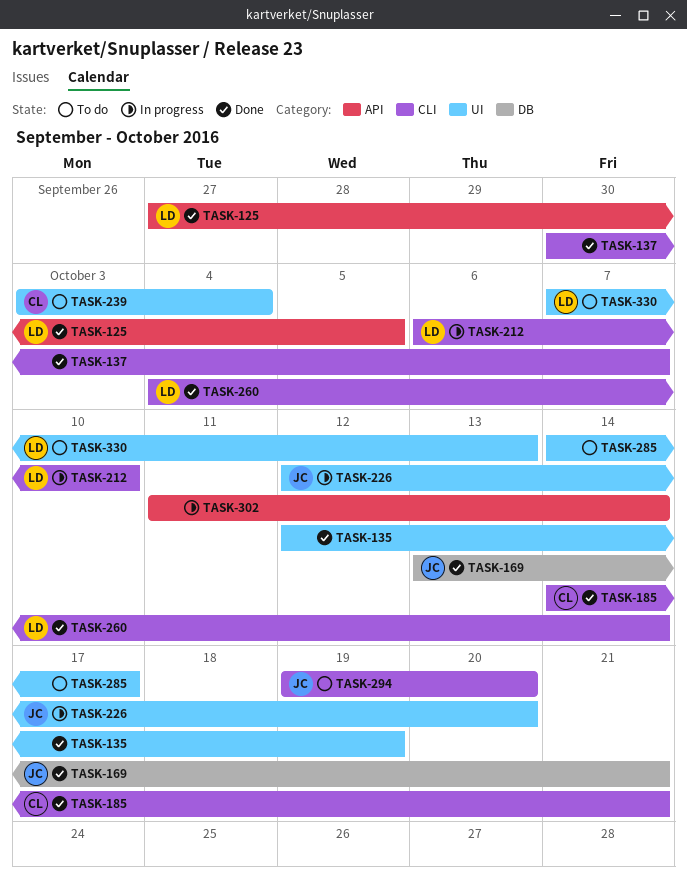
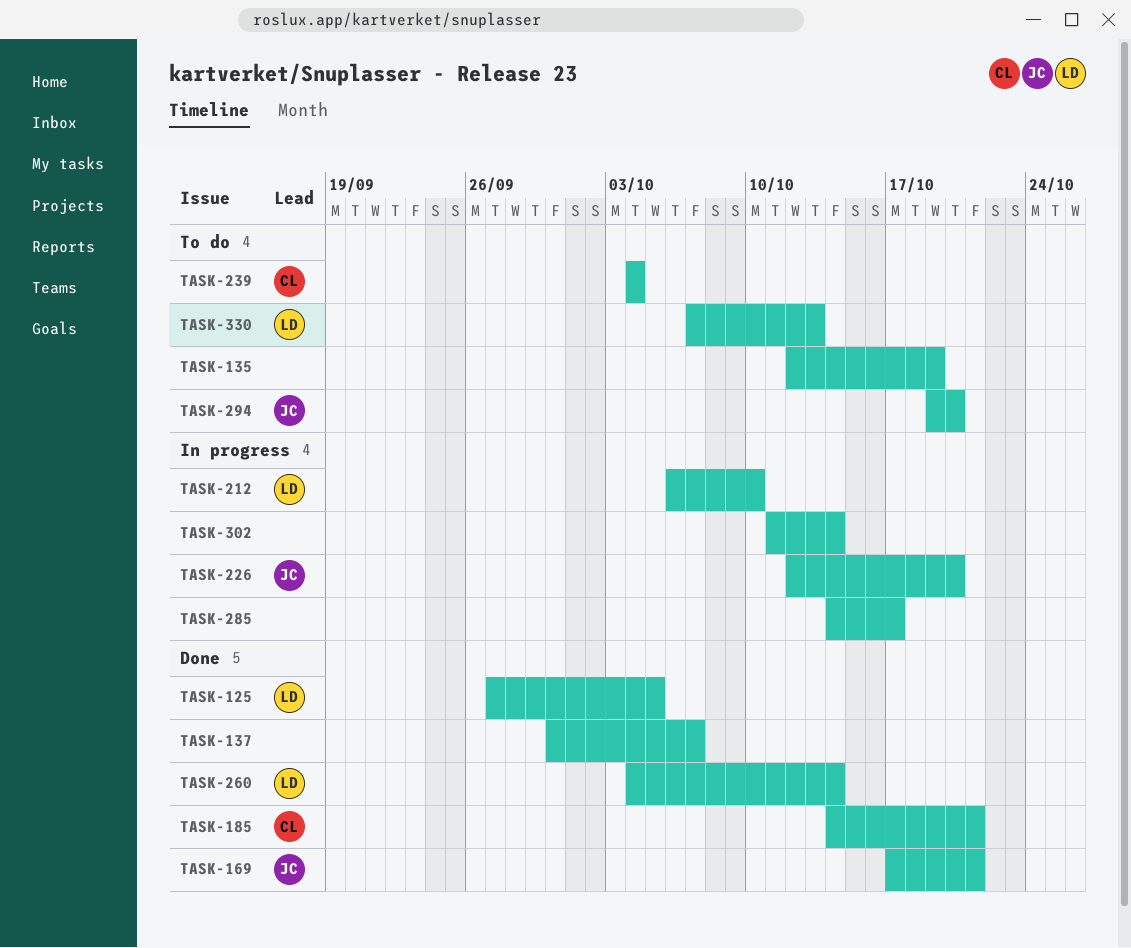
TASK-135, status: Done -> To do
TASK-169, start: Oct 13 -> Oct 17
TASK-239, start: Oct 3 -> Oct 4
TASK-285, status: To do -> In progress

